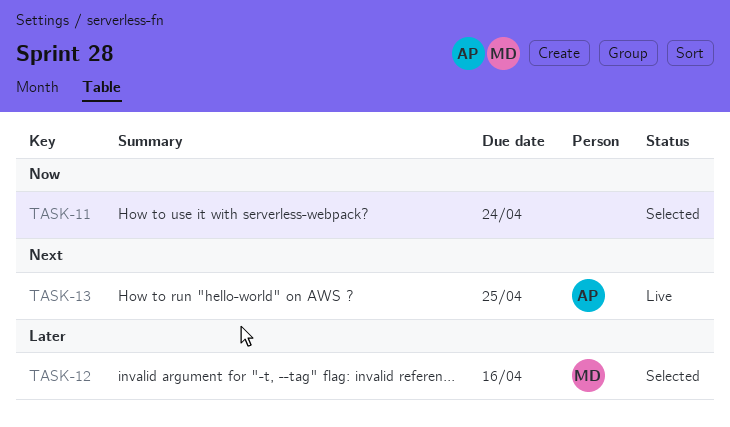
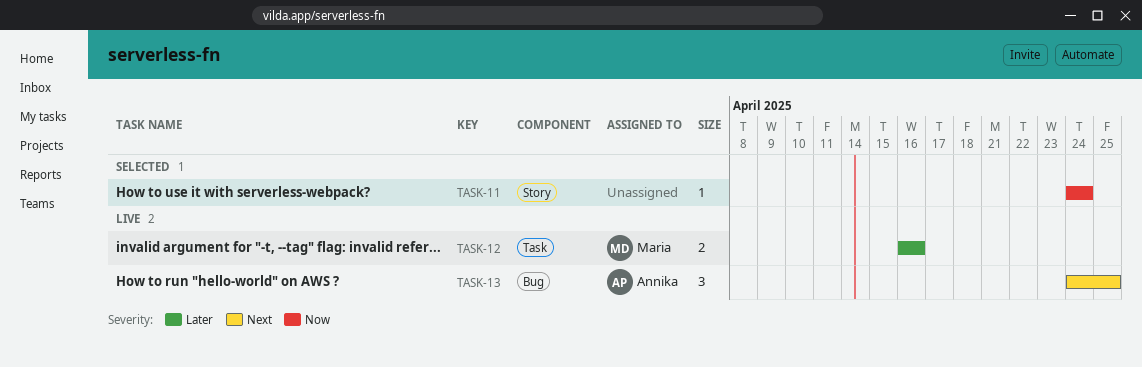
TASK-12, status: Selected -> Live

